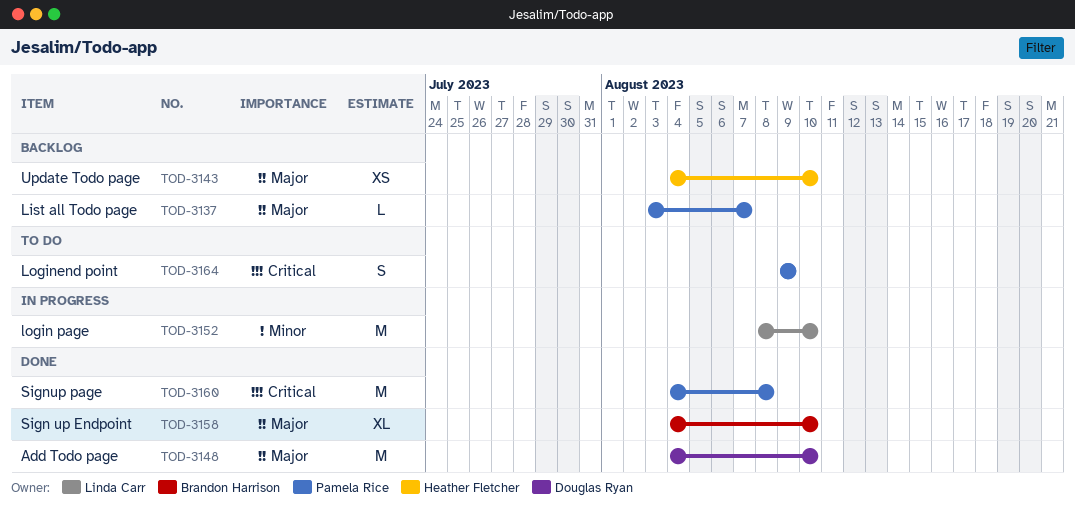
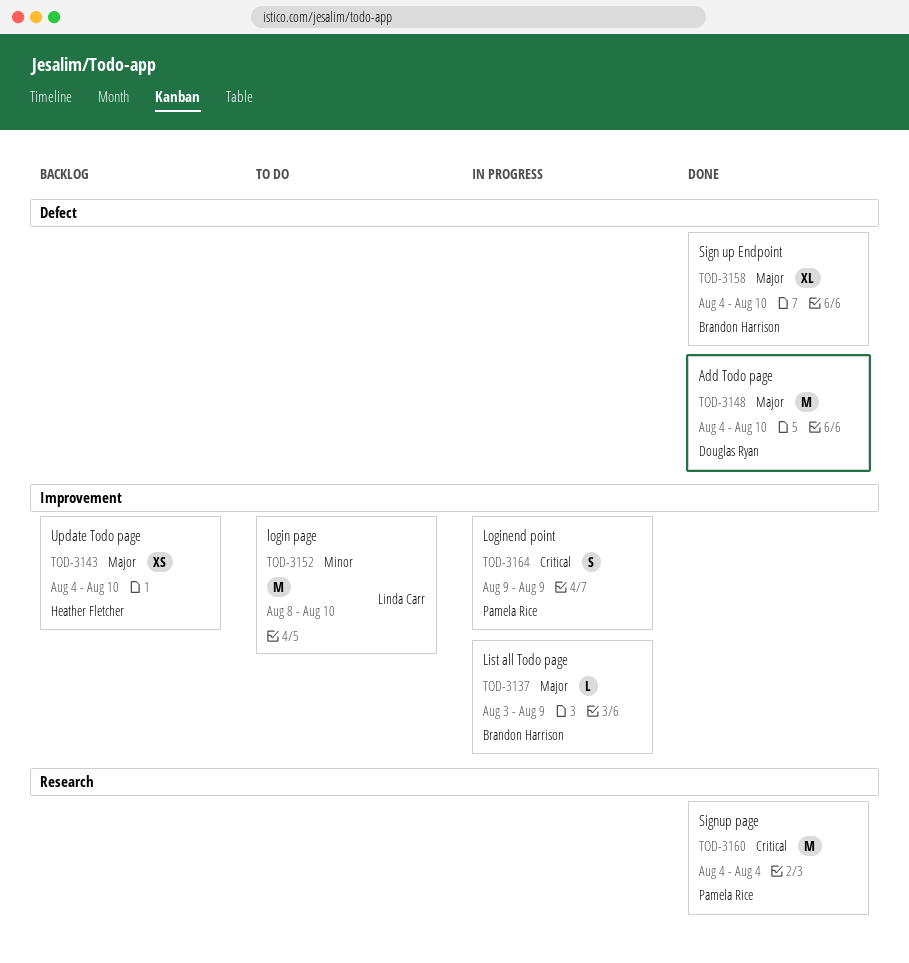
TOD-3137, status: Backlog -> In progress
TOD-3137, owner: Pamela Rice -> Brandon Harrison
TOD-3137, due: Aug 7 -> Aug 9
TOD-3152, status: In progress -> To do
TOD-3160, due: Aug 8 -> Aug 4
TOD-3164, status: To do -> In progress

